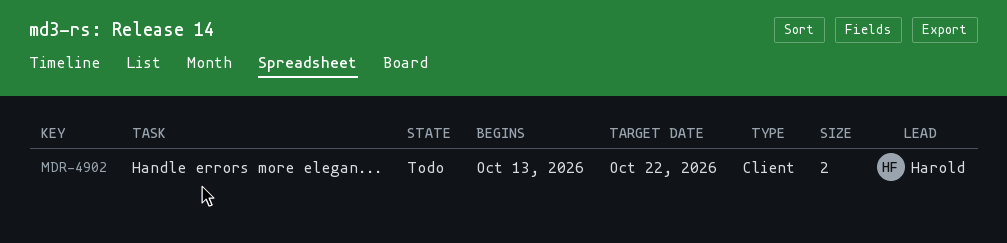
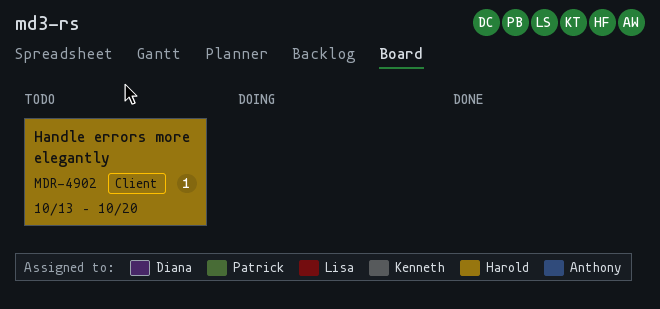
MDR-4902, estimate: 2 -> 1
MDR-4902, due: Oct 22 -> Oct 20

